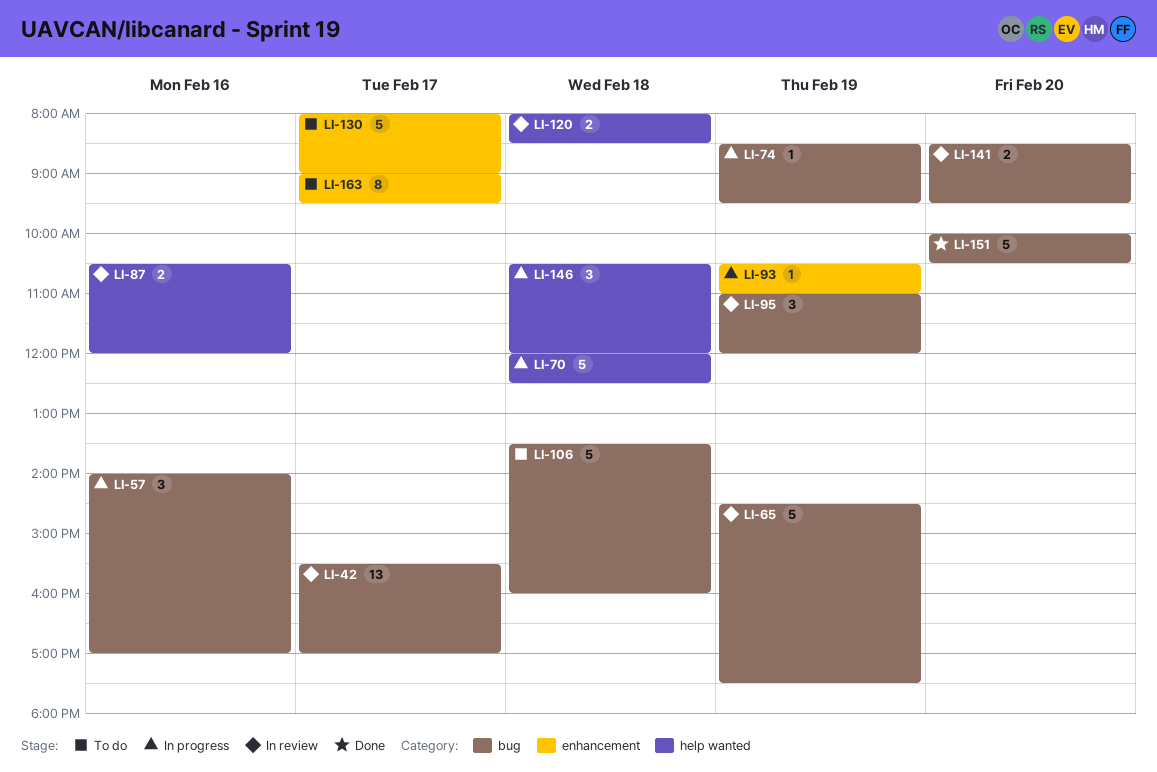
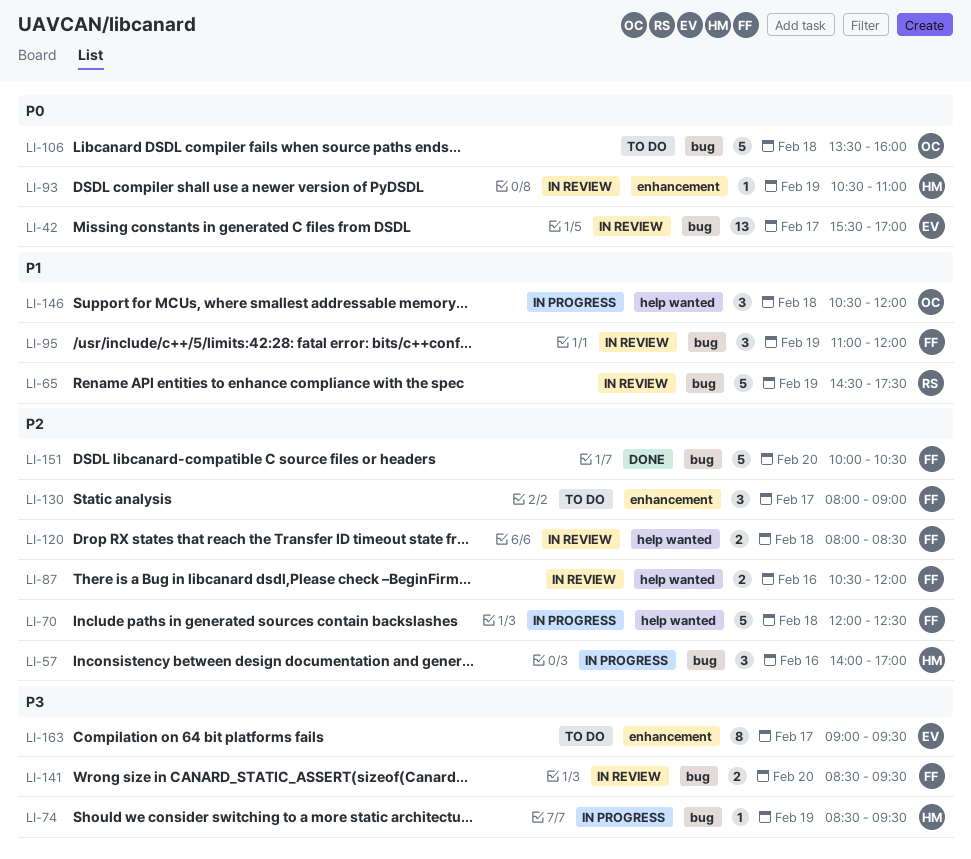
LI-93, status: In progress -> In review
LI-130, estimate: 5 -> 3

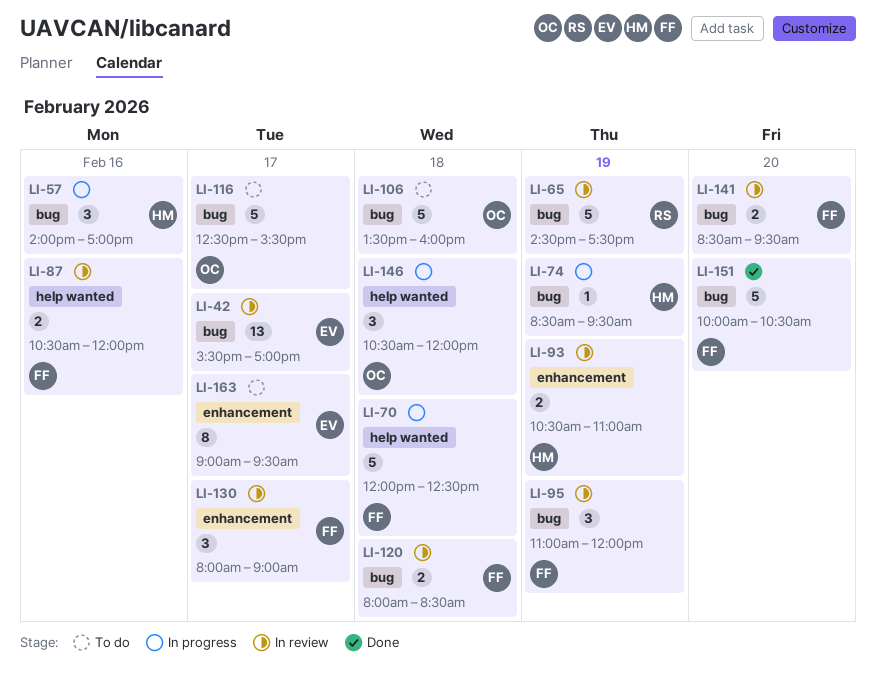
LI-93, estimate: 1 -> 2
LI-116: none -> present
LI-120, label: help wanted -> bug
LI-130, status: To do -> In review

